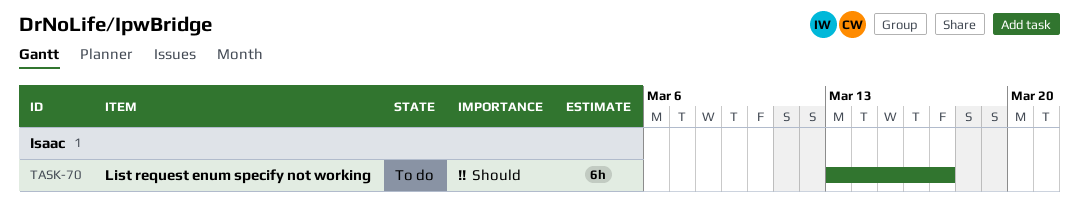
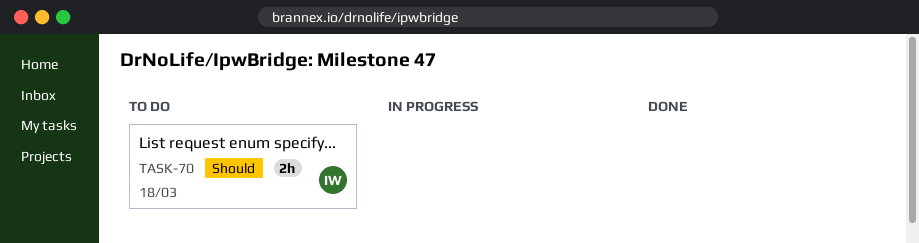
TASK-70, estimate: 6h -> 2h
TASK-70, due: Mar 17 -> Mar 18

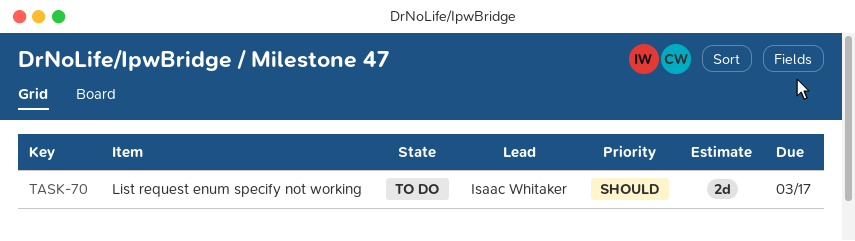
TASK-70, estimate: 2h -> 2d
TASK-70, due: Mar 18 -> Mar 17

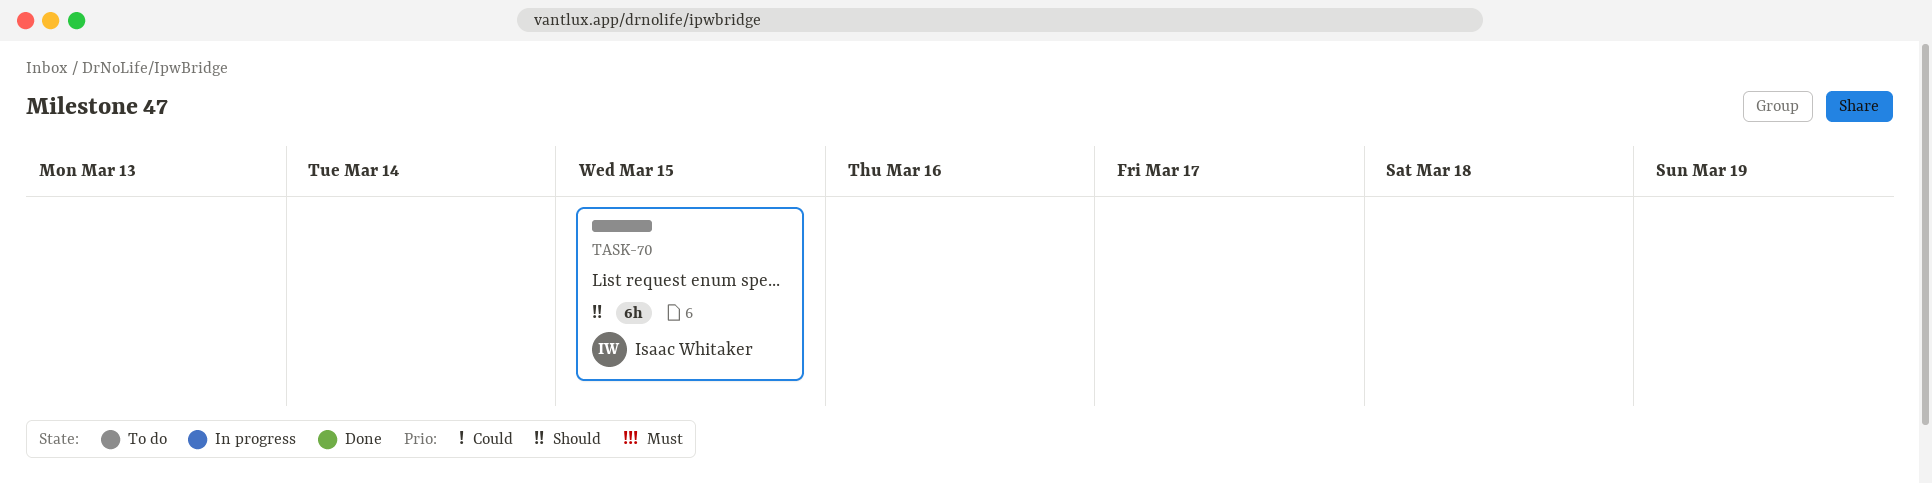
TASK-70, estimate: 2d -> 6h
TASK-70, due: Mar 17 -> Mar 15

